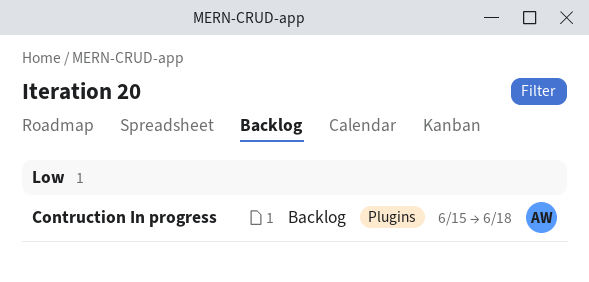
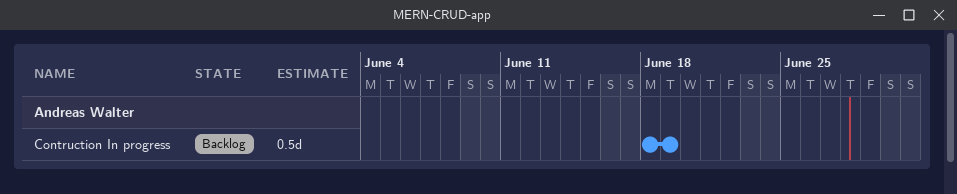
Contruction In progress, start: Jun 15 -> Jun 18
Contruction In progress, due: Jun 18 -> Jun 19

